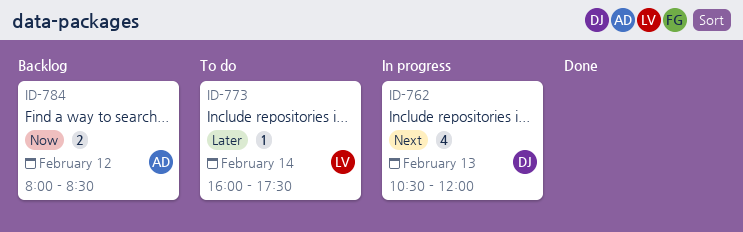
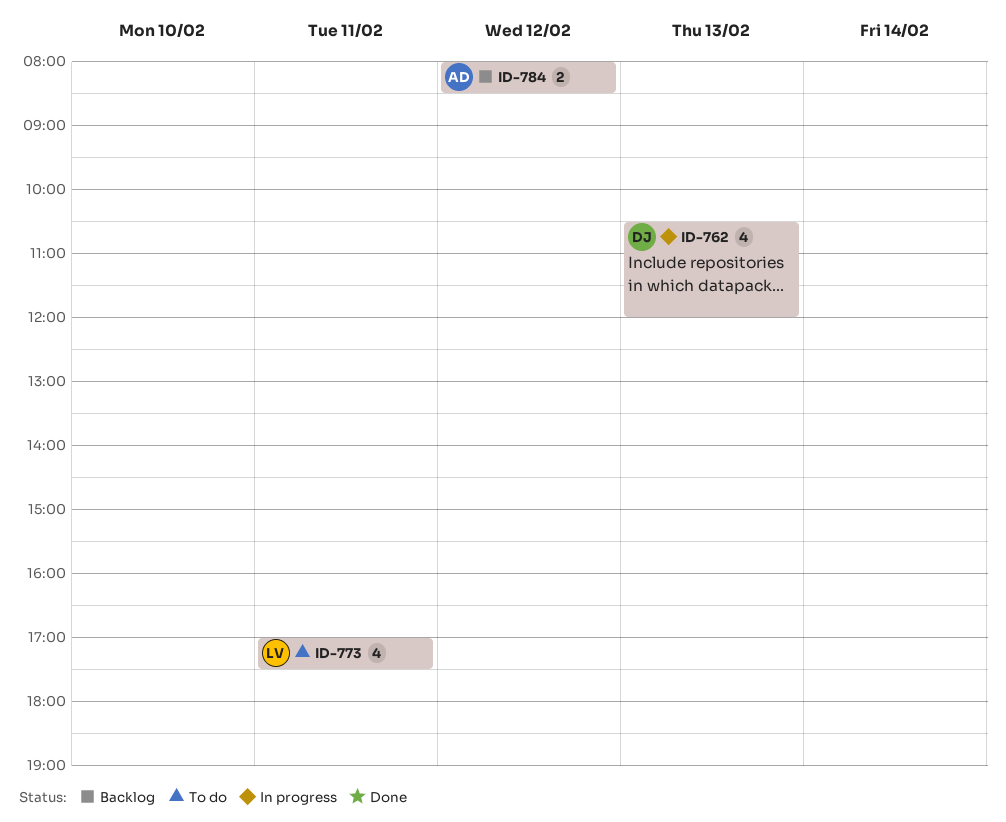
ID-773, estimate: 1 -> 4
ID-773, day: Feb 14 -> Feb 11
ID-773, begins: 16:00 -> 17:00

